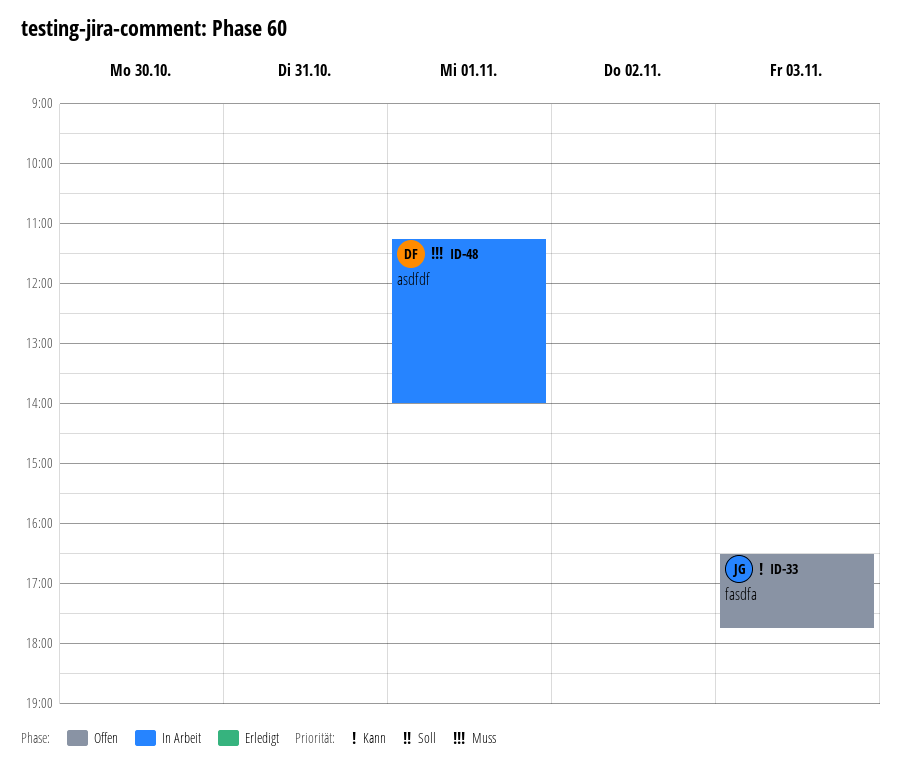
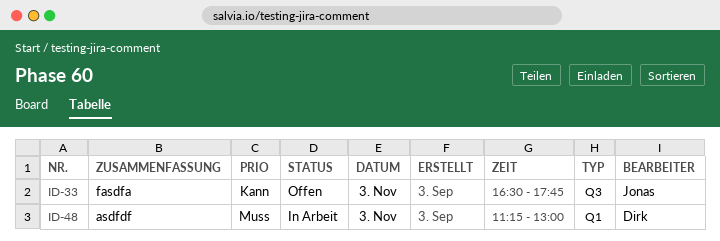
ID-48, day: Nov 1 -> Nov 3
ID-48, ends: 14:00 -> 13:00

